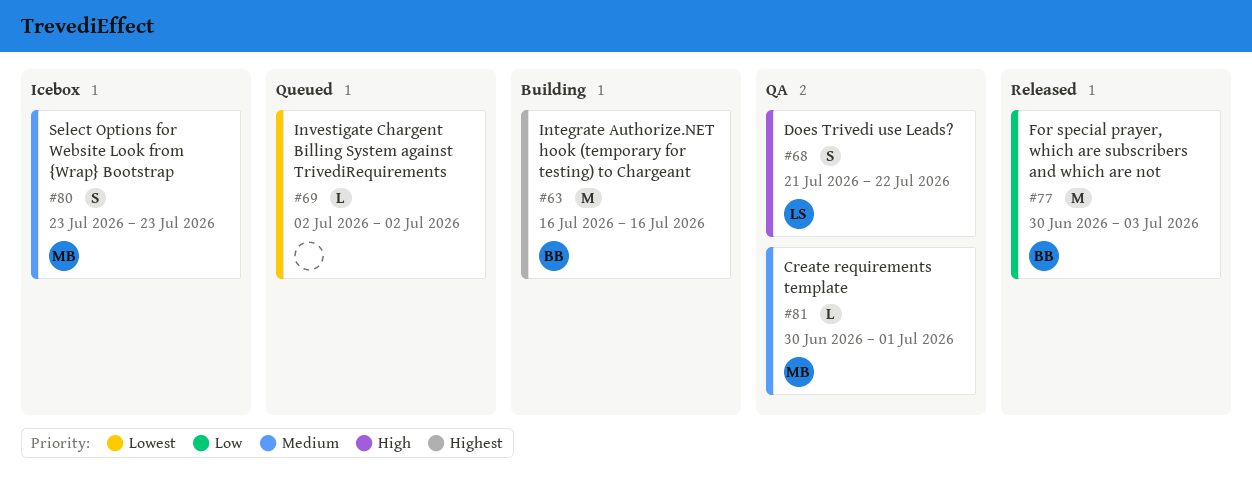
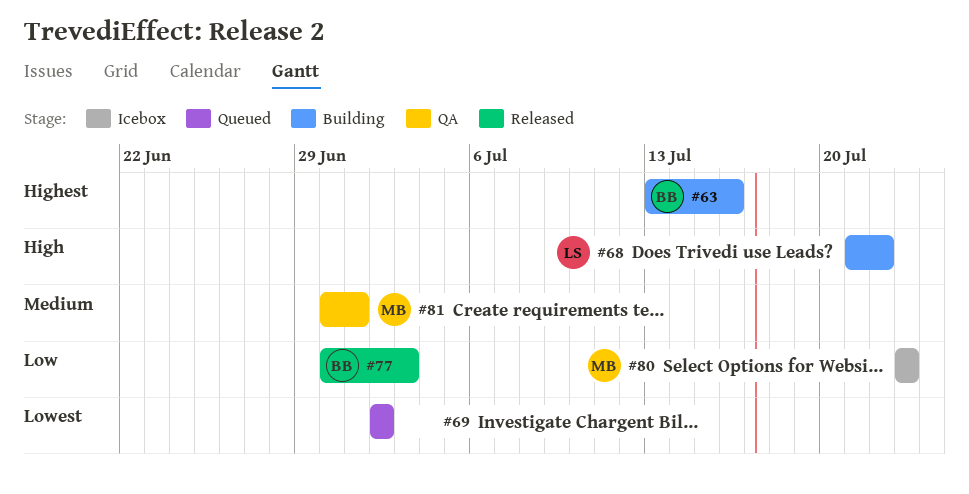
#63, start: Jul 16 -> Jul 13
#68, status: QA -> Building
#80, priority: Medium -> Low

